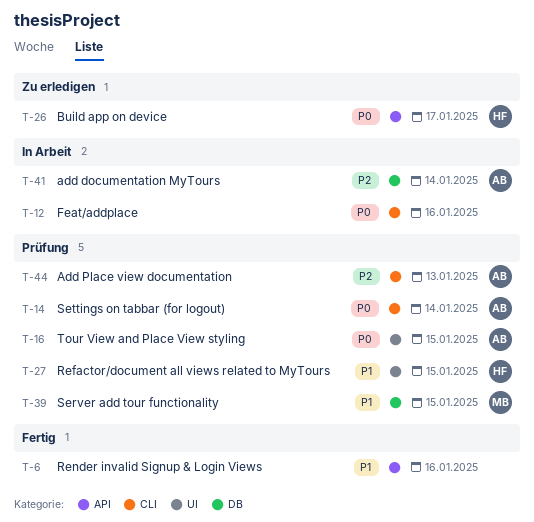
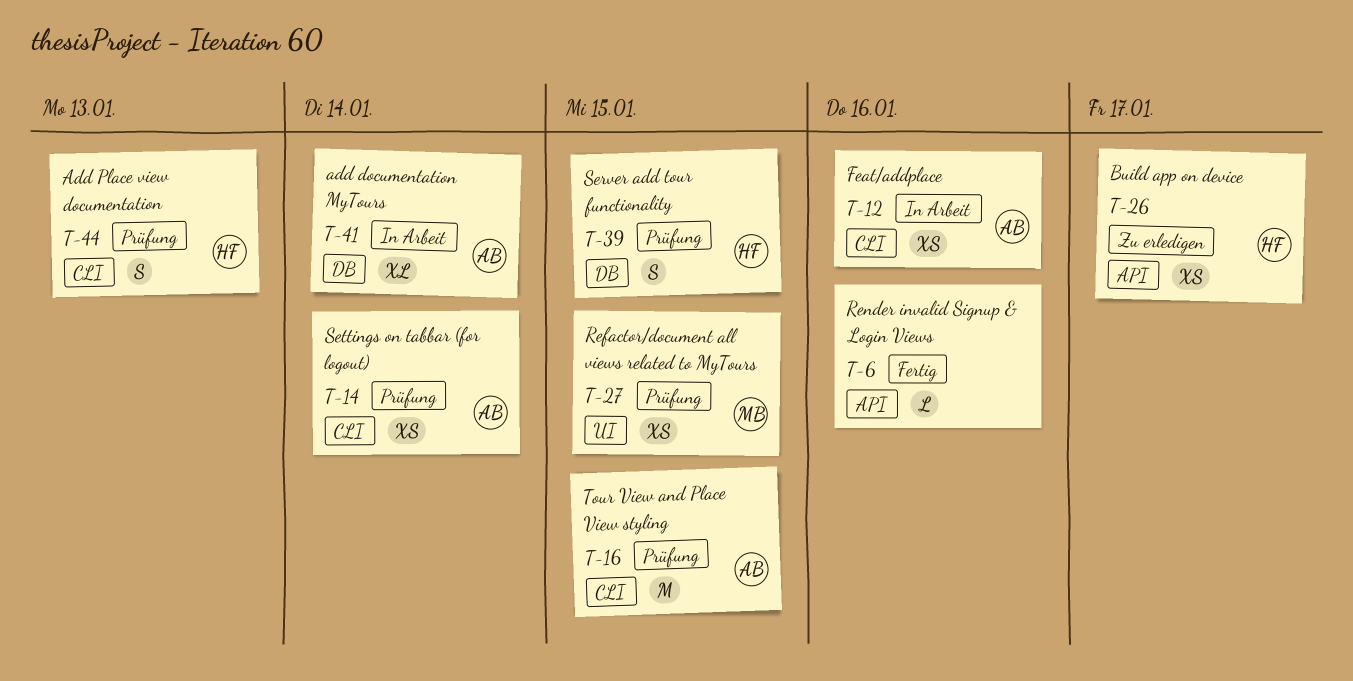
T-12, owner: none -> AB
T-16, label: UI -> CLI
T-27, owner: HF -> MB
T-39, owner: MB -> HF
T-44, owner: AB -> HF

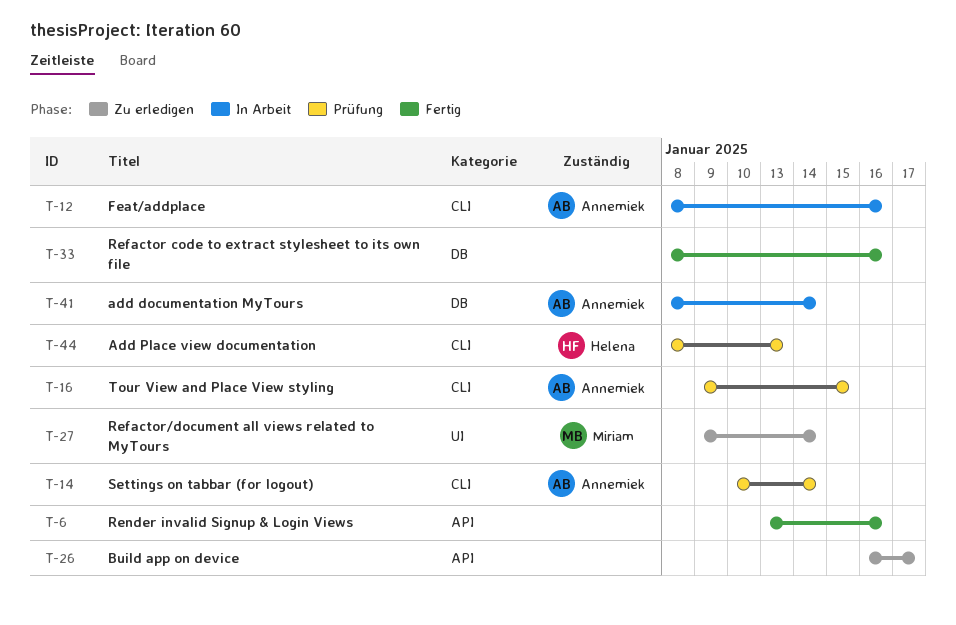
T-26, owner: Helena -> none
T-27, status: Prüfung -> Zu erledigen
T-27, due: Jan 15 -> Jan 14
T-33: none -> present
T-39: present -> none

